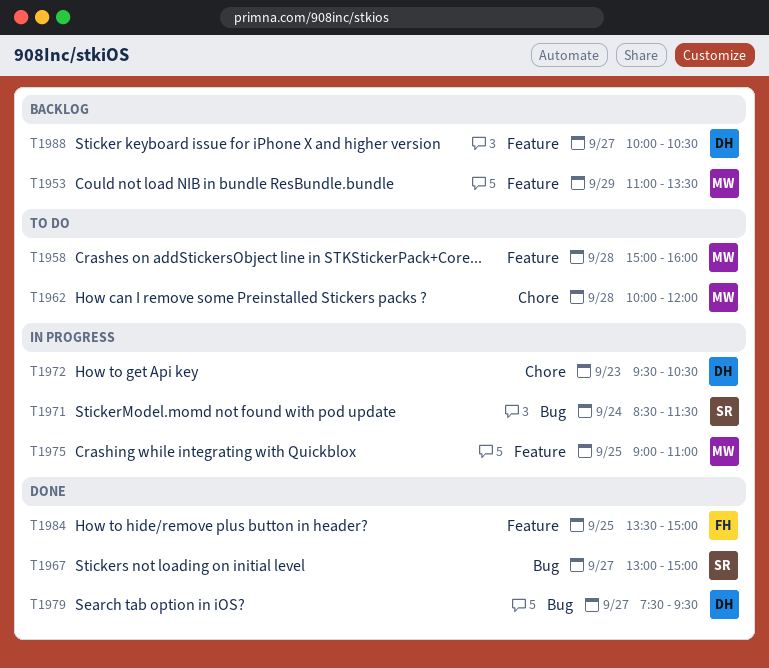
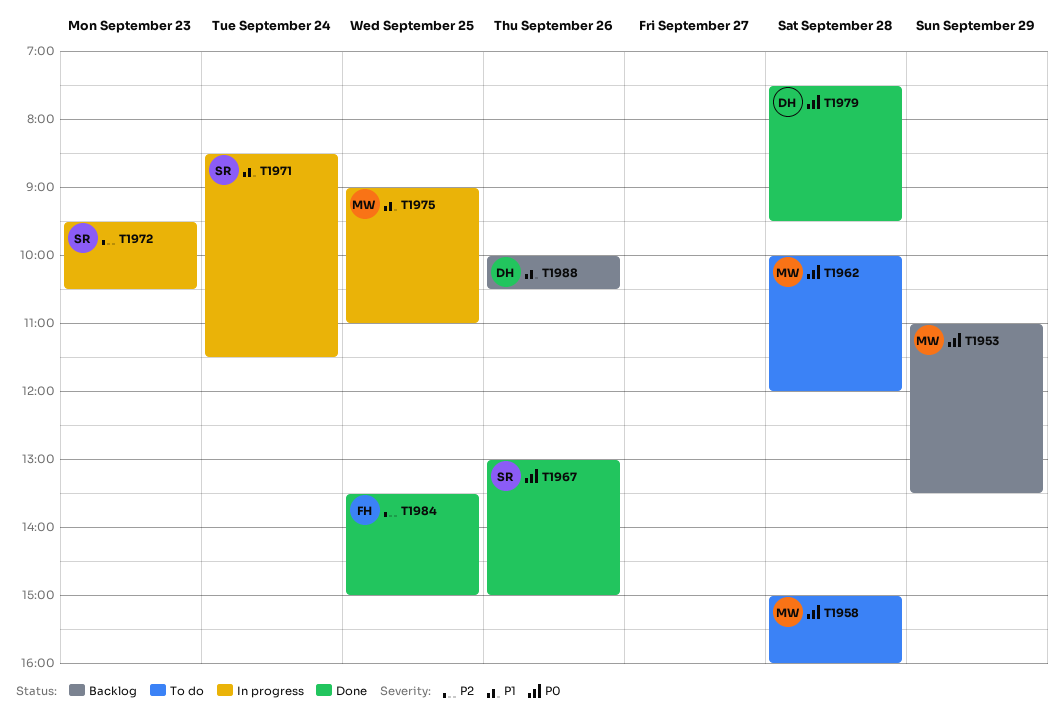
T1967, day: Sep 27 -> Sep 26
T1972, owner: DH -> SR
T1979, day: Sep 27 -> Sep 28
T1988, day: Sep 27 -> Sep 26

